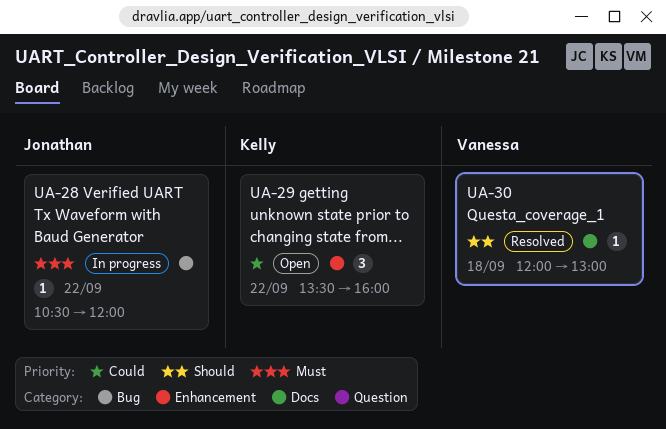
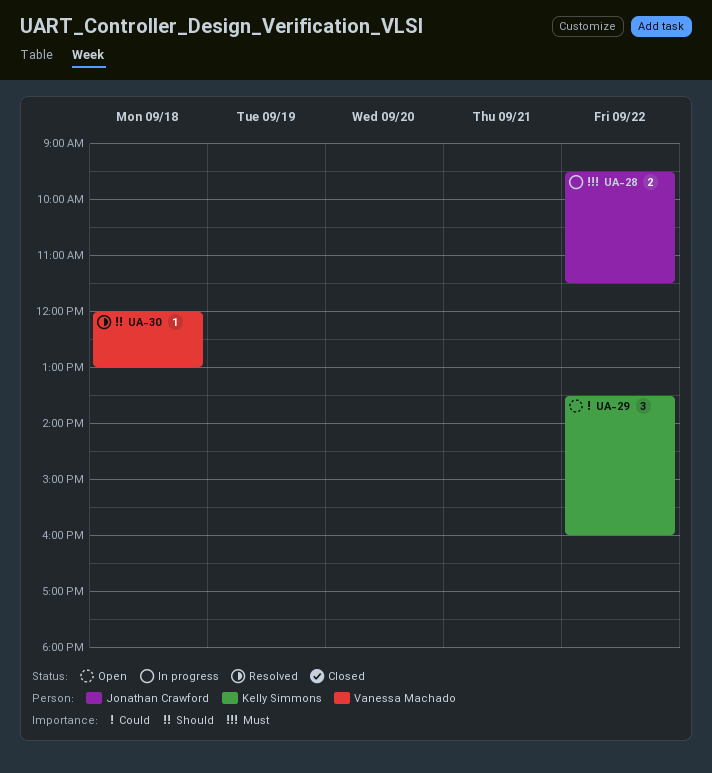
UA-28, estimate: 1 -> 2
UA-28, begins: 10:30 -> 09:30
UA-28, ends: 12:00 -> 11:30

